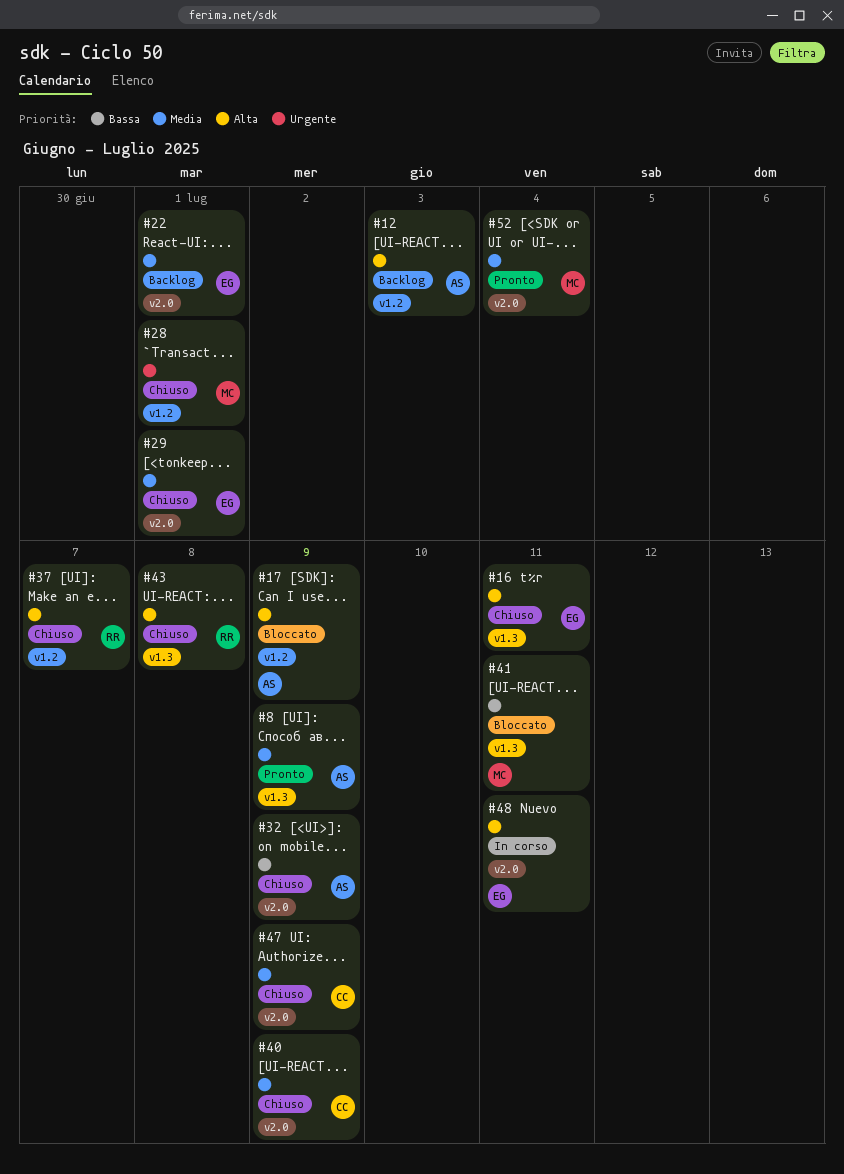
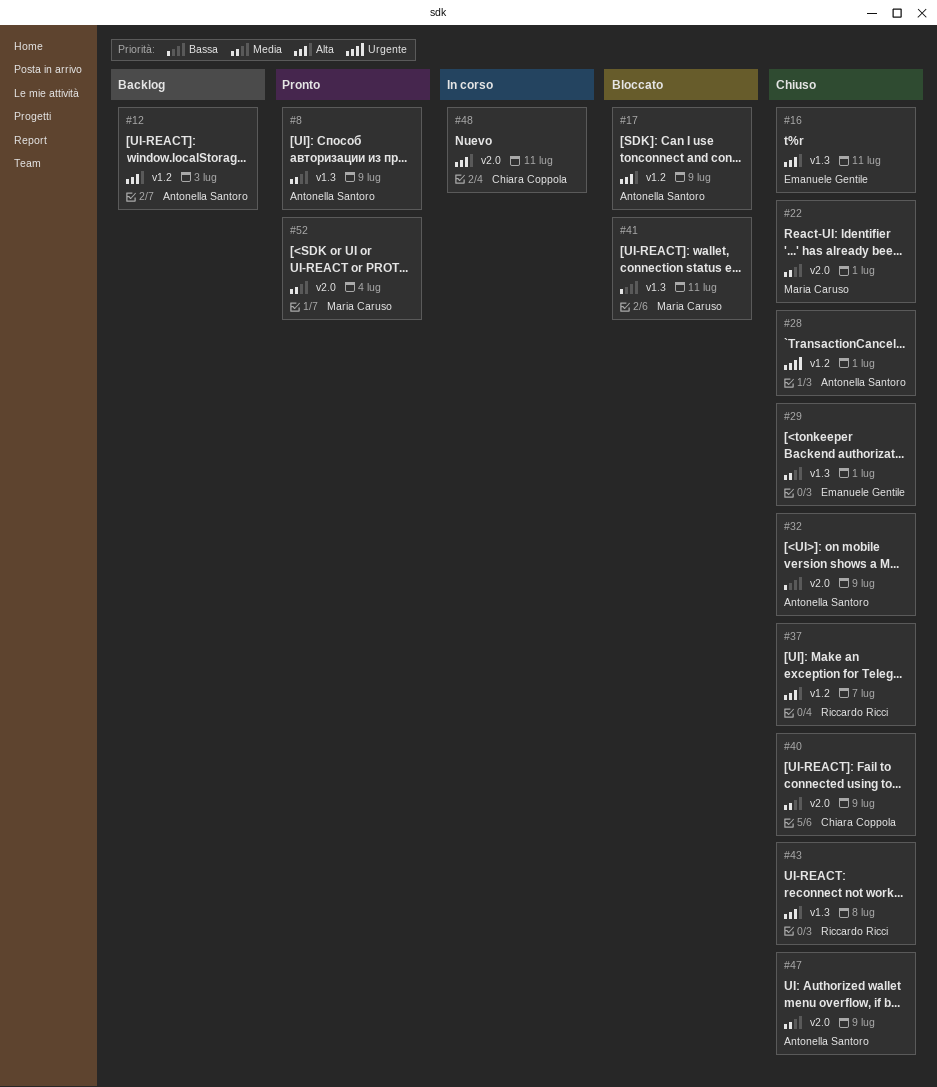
#22, status: Backlog -> Chiuso
#22, owner: Emanuele Gentile -> Maria Caruso
#28, owner: Maria Caruso -> Antonella Santoro
#29, label: v2.0 -> v1.3
#47, owner: Chiara Coppola -> Antonella Santoro
#48, owner: Emanuele Gentile -> Chiara Coppola

